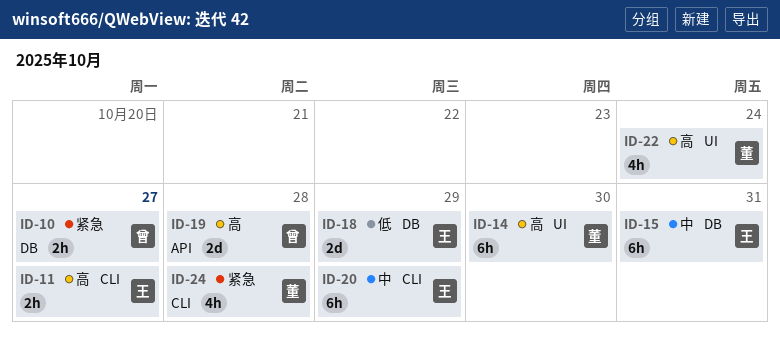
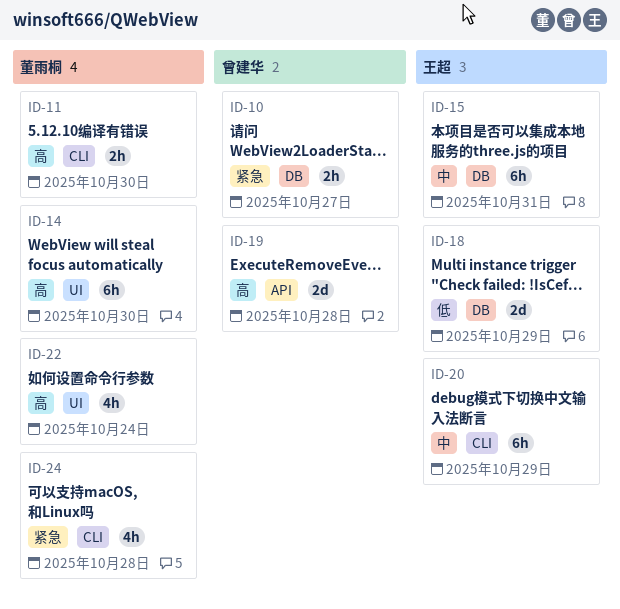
ID-11, owner: 王超 -> 董雨桐
ID-11, due: Oct 27 -> Oct 30

